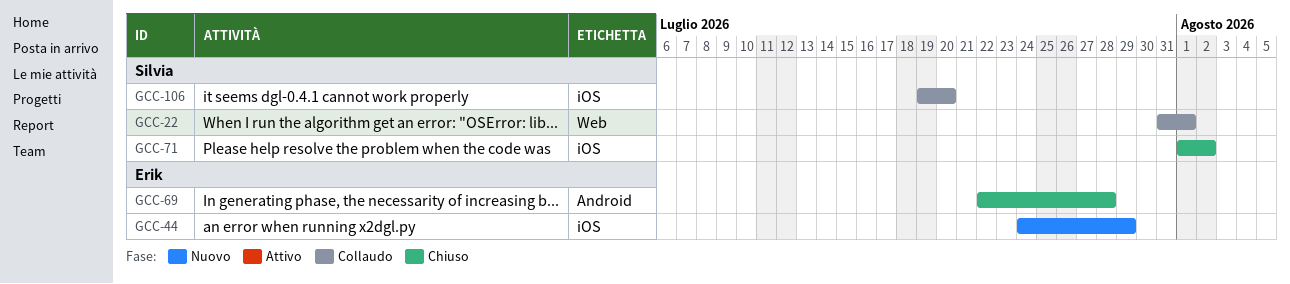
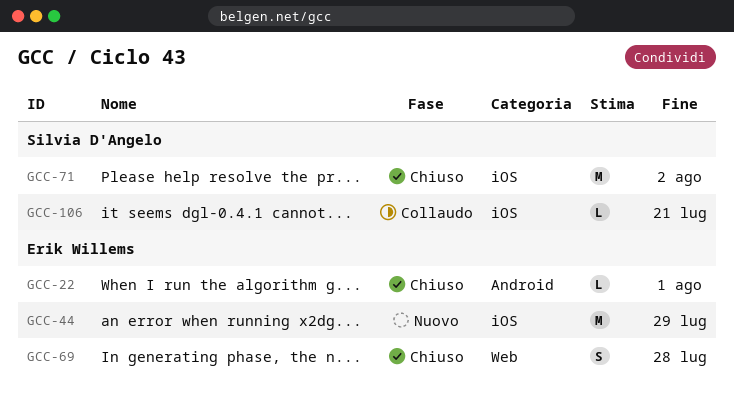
GCC-22, status: Collaudo -> Chiuso
GCC-22, owner: Silvia D'Angelo -> Erik Willems
GCC-22, label: Web -> Android
GCC-69, label: Android -> Web
GCC-106, due: Jul 20 -> Jul 21

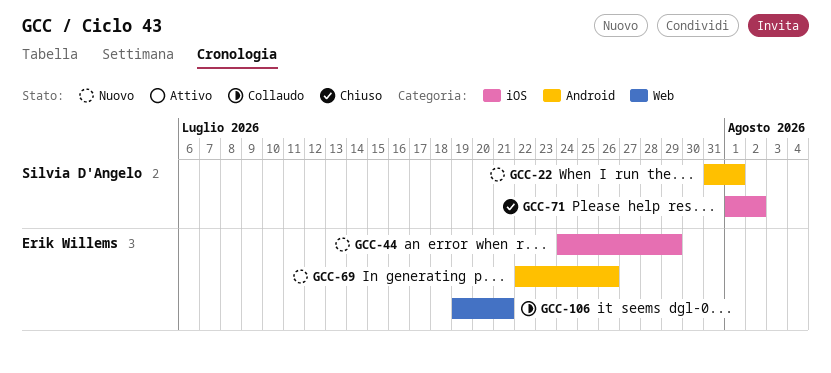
GCC-22, status: Chiuso -> Nuovo
GCC-22, owner: Erik Willems -> Silvia D'Angelo
GCC-69, status: Chiuso -> Nuovo
GCC-69, label: Web -> Android
GCC-69, due: Jul 28 -> Jul 26
GCC-106, owner: Silvia D'Angelo -> Erik Willems
GCC-106, label: iOS -> Web

